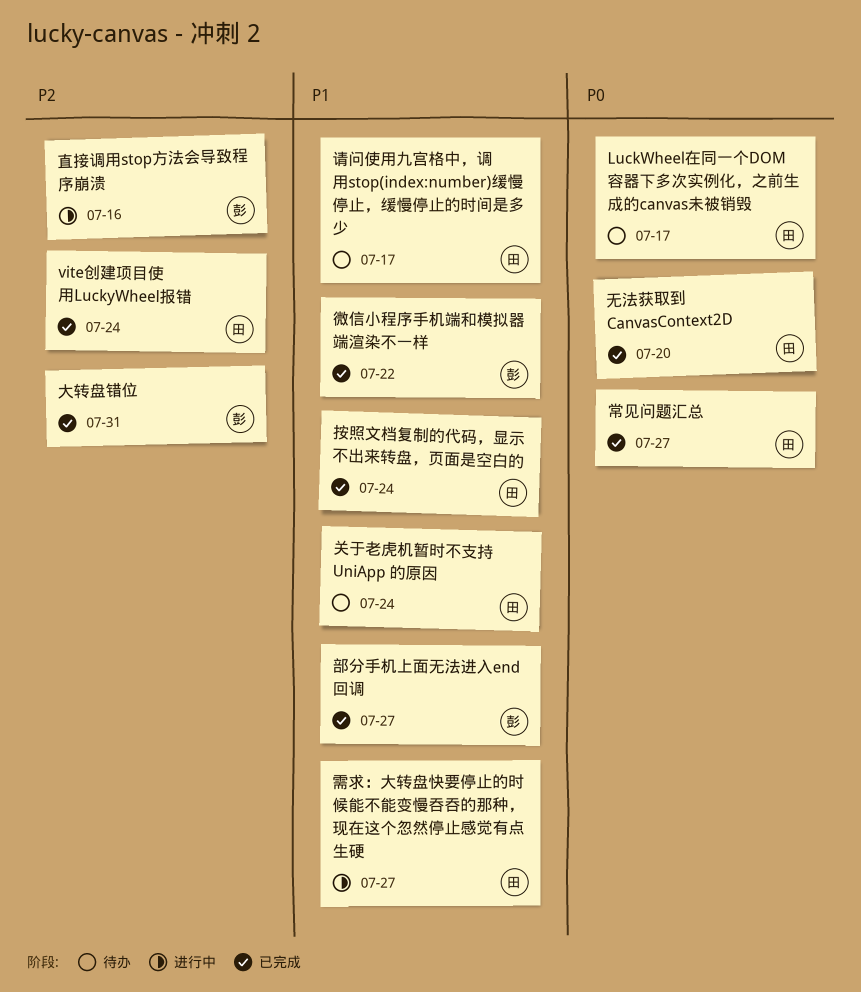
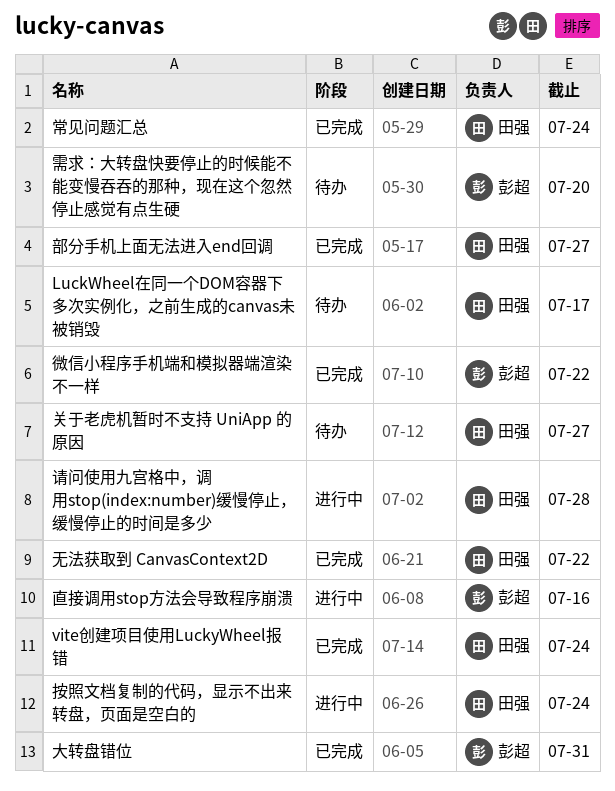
关于老虎机暂时不支持 UniApp 的原因, due: Jul 24 -> Jul 27
常见问题汇总, due: Jul 27 -> Jul 24
按照文档复制的代码，显示不出来转盘，页面是空白的, status: 已完成 -> 进行中
无法获取到 CanvasContext2D, due: Jul 20 -> Jul 22
请问使用九宫格中，调用stop(index:number)缓慢停止，缓慢停止的时间是多少, status: 待办 -> 进行中
请问使用九宫格中，调用stop(index:number)缓慢停止，缓慢停止的时间是多少, due: Jul 17 -> Jul 28
部分手机上面无法进入end回调, owner: 彭超 -> 田强
需求：大转盘快要停止的时候能不能变慢吞吞的那种，现在这个忽然停止感觉有点生硬, status: 进行中 -> 待办
需求：大转盘快要停止的时候能不能变慢吞吞的那种，现在这个忽然停止感觉有点生硬, owner: 田强 -> 彭超
需求：大转盘快要停止的时候能不能变慢吞吞的那种，现在这个忽然停止感觉有点生硬, due: Jul 27 -> Jul 20

